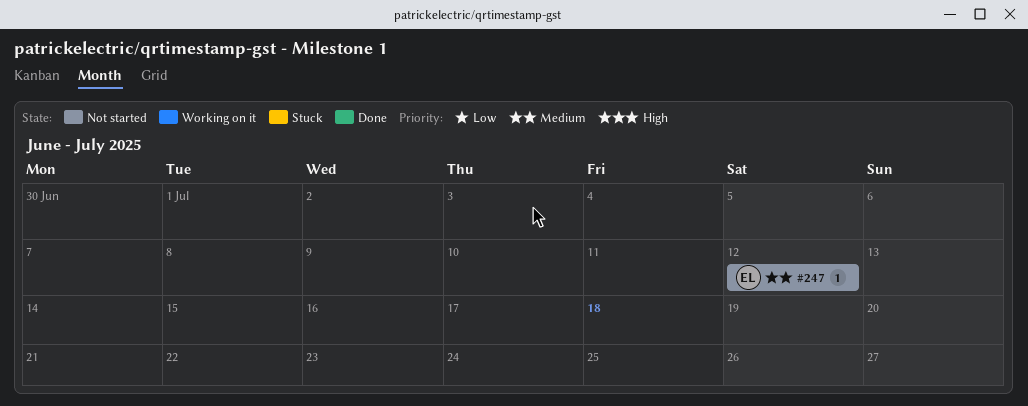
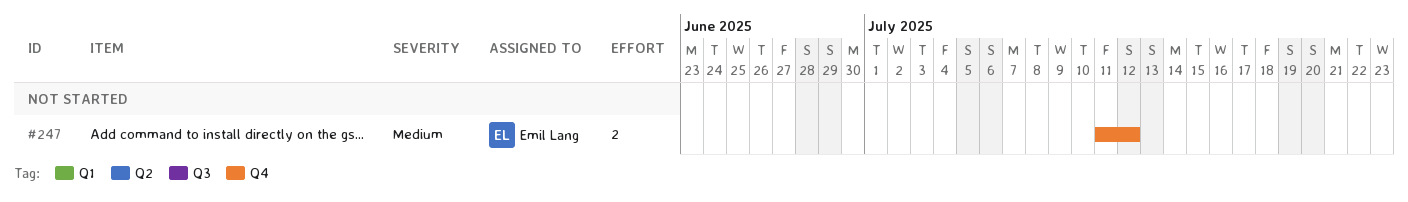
#247, estimate: 1 -> 2
#247, start: Jul 12 -> Jul 11

